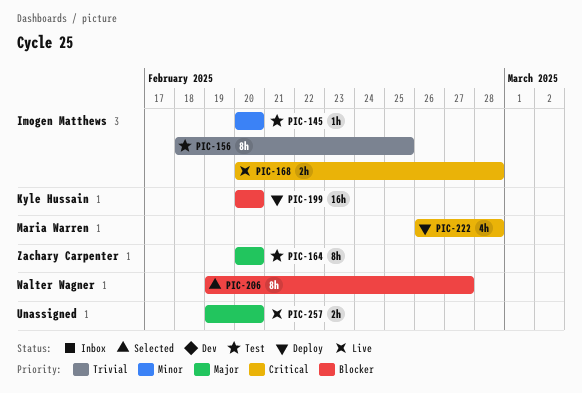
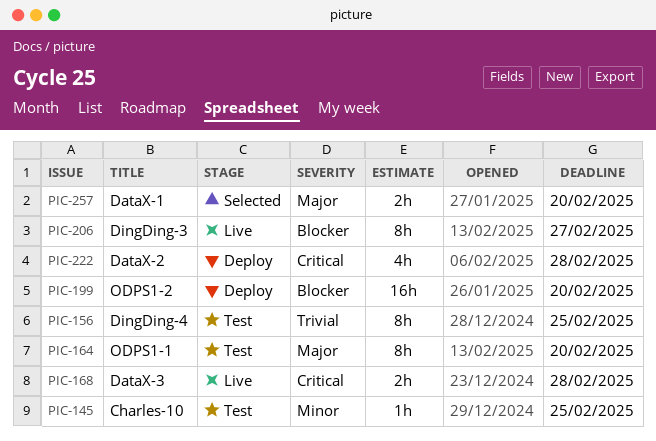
PIC-145, due: Feb 20 -> Feb 25
PIC-206, status: Selected -> Live
PIC-257, status: Live -> Selected

